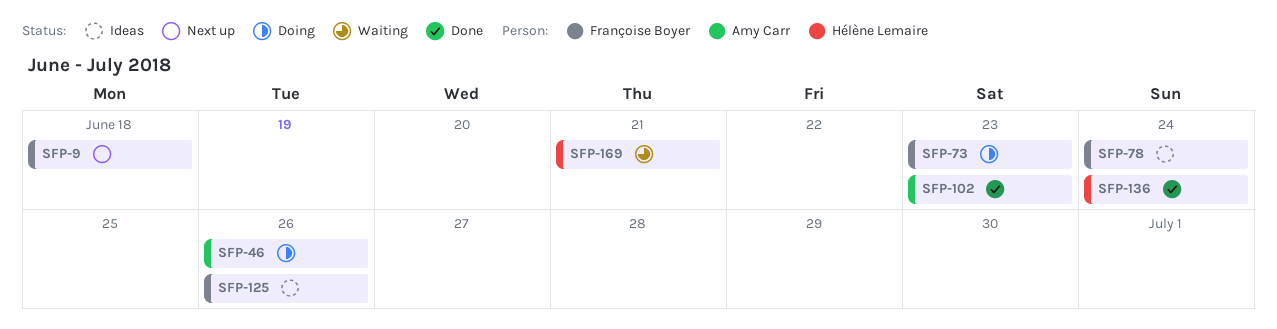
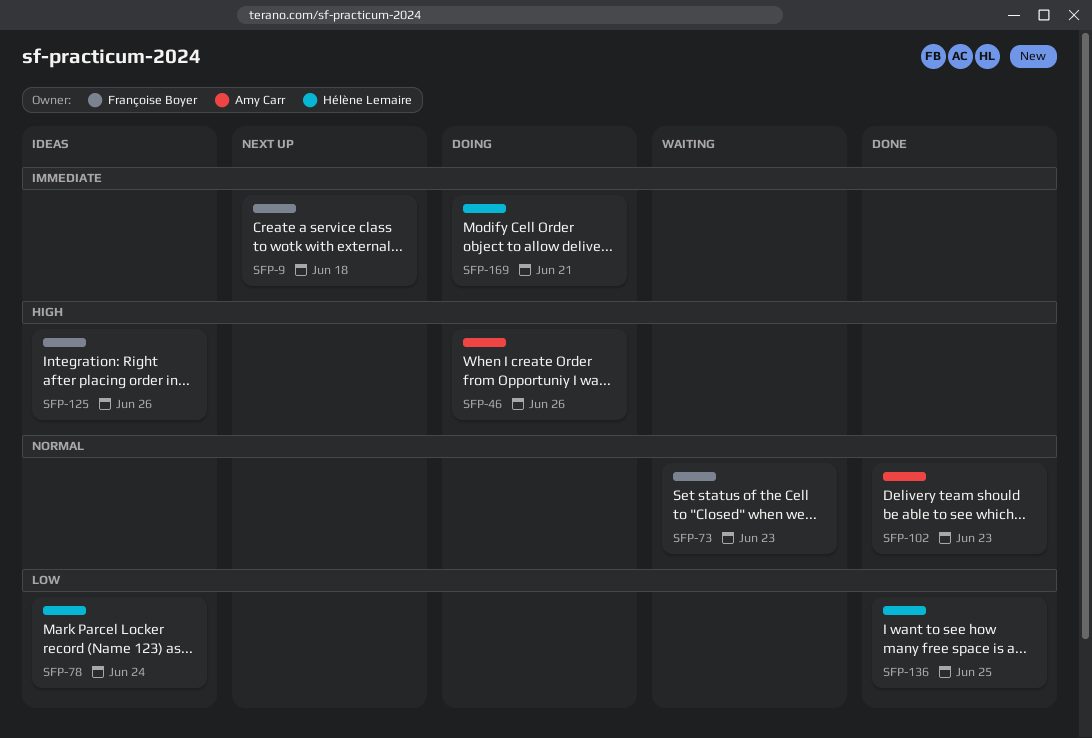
SFP-73, status: Doing -> Waiting
SFP-78, owner: Françoise Boyer -> Hélène Lemaire
SFP-136, due: Jun 24 -> Jun 25
SFP-169, status: Waiting -> Doing

